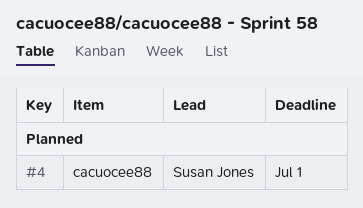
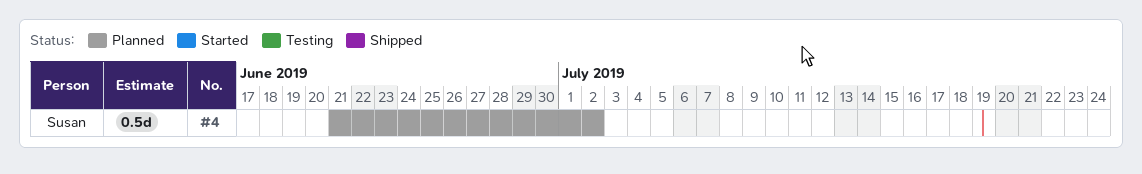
#4, due: Jul 1 -> Jul 2

